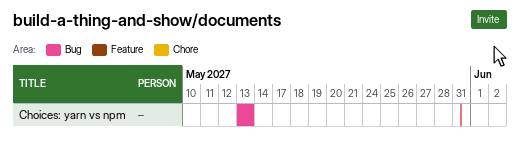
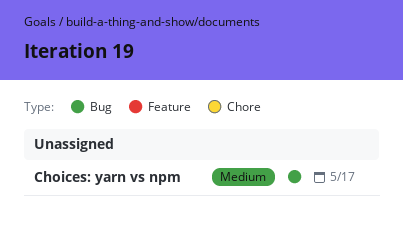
Choices: yarn vs npm, due: May 13 -> May 17

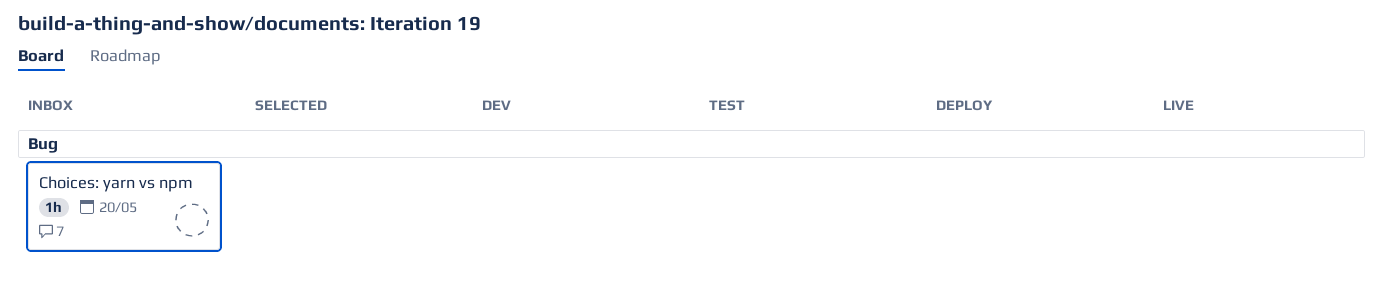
Choices: yarn vs npm, due: May 17 -> May 20

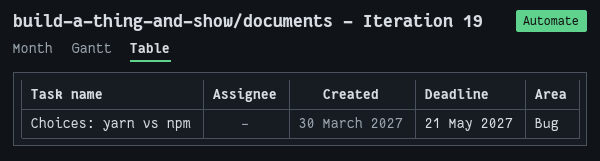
Choices: yarn vs npm, due: May 20 -> May 21

